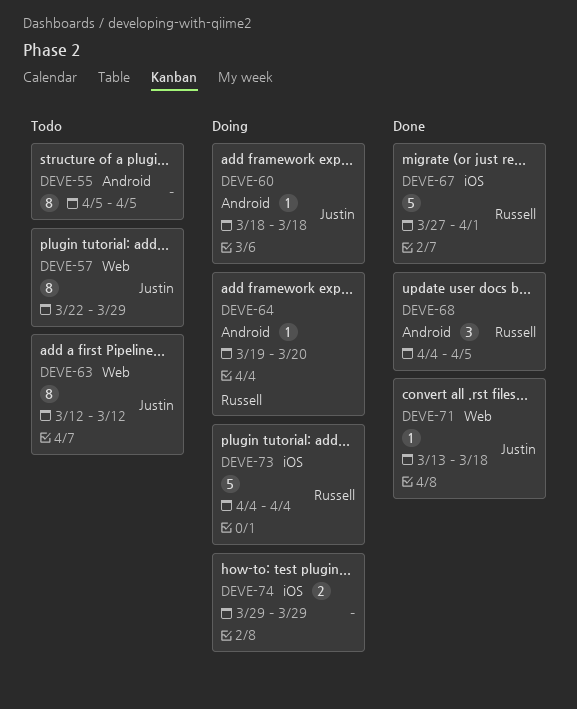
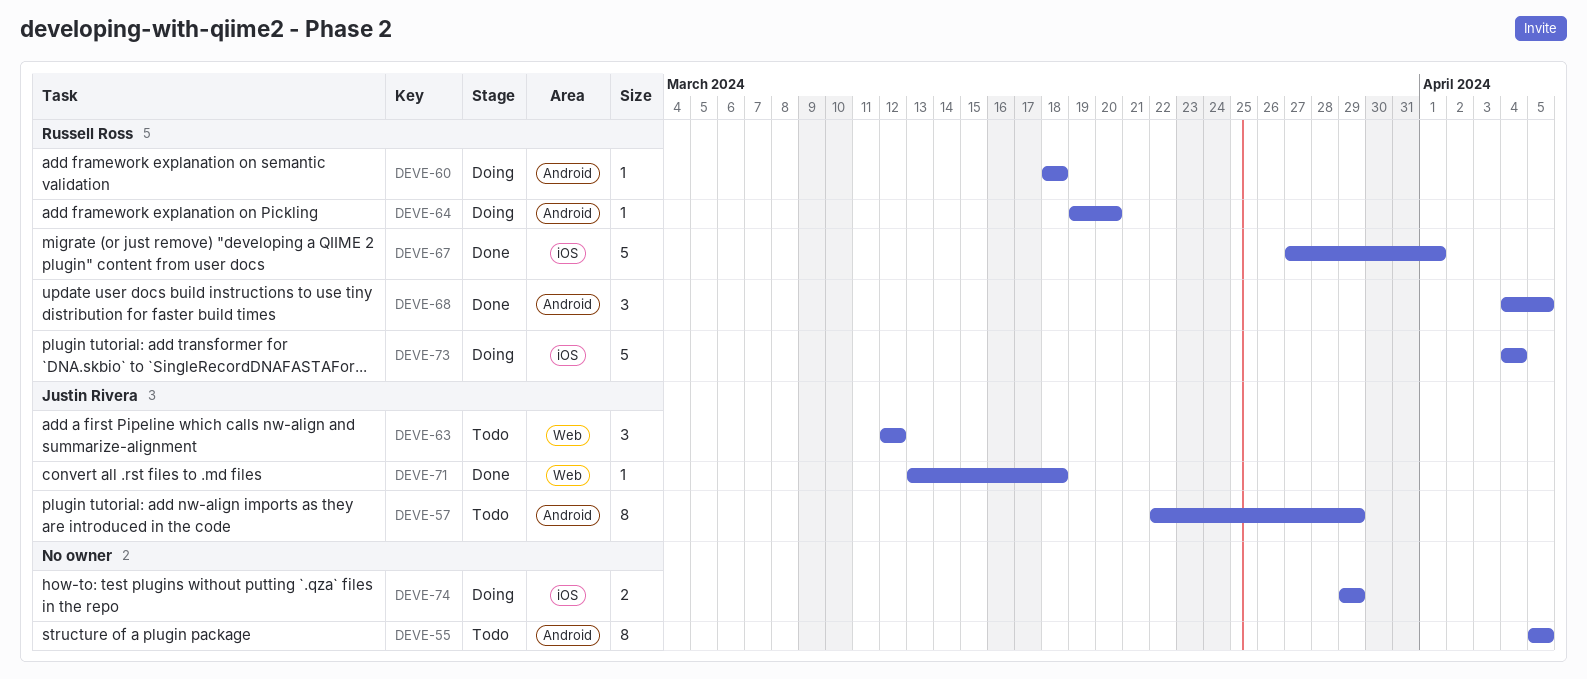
DEVE-57, label: Web -> Android
DEVE-60, owner: Justin Rivera -> Russell Ross
DEVE-63, estimate: 8 -> 3

